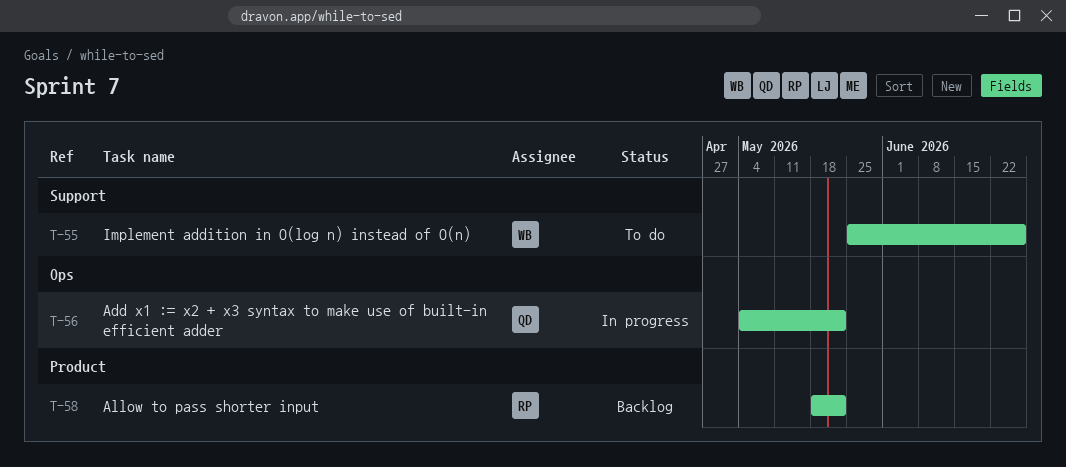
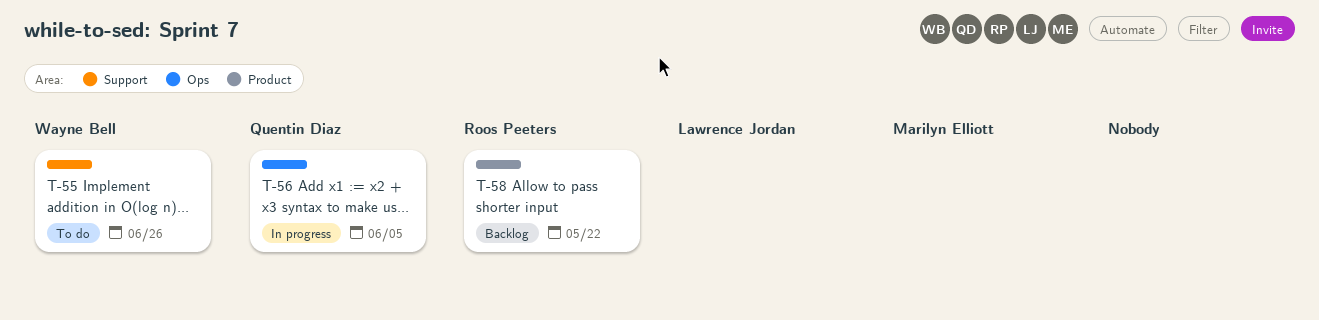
T-56, due: May 22 -> Jun 5

